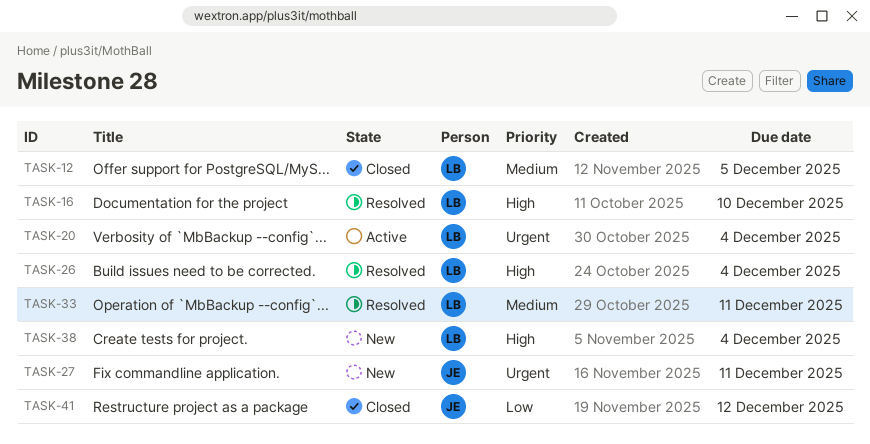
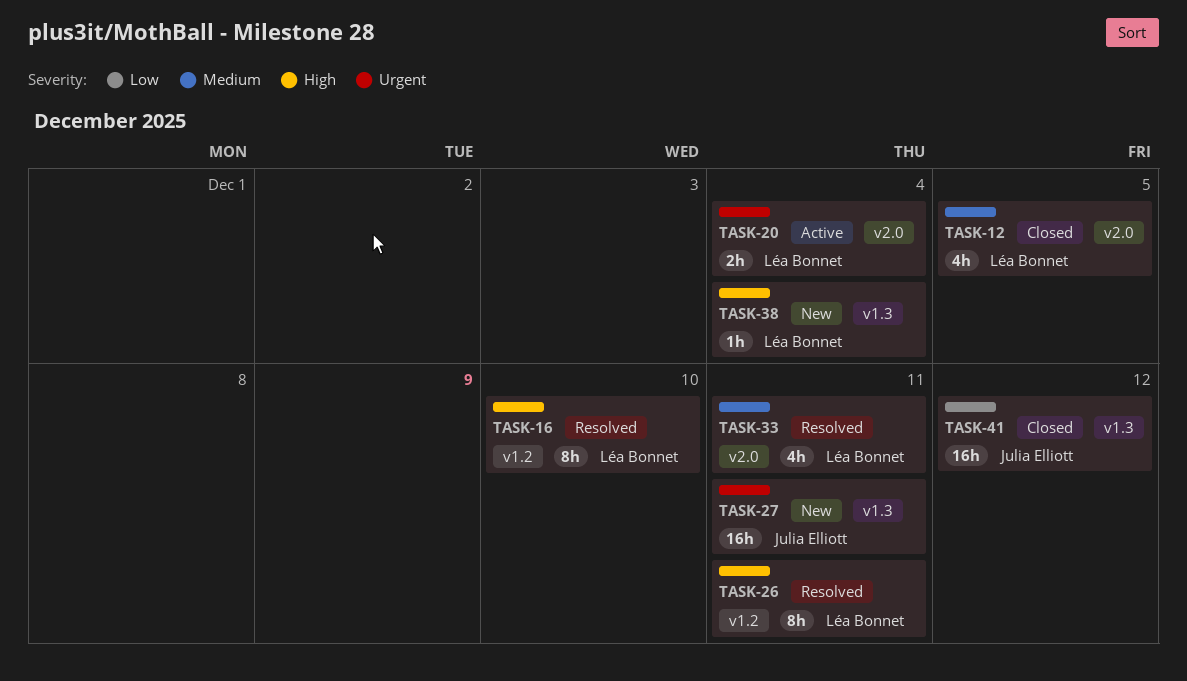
TASK-26, due: Dec 4 -> Dec 11

